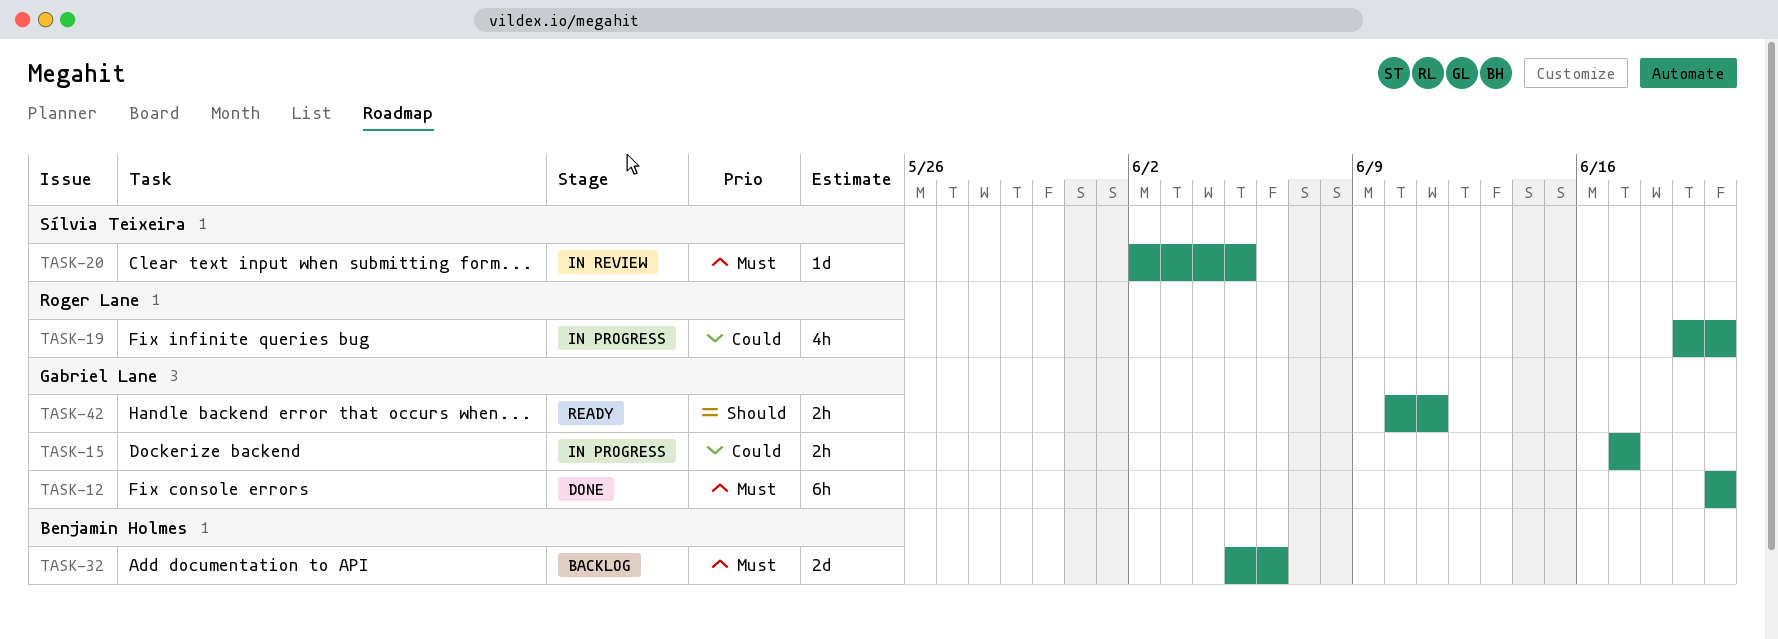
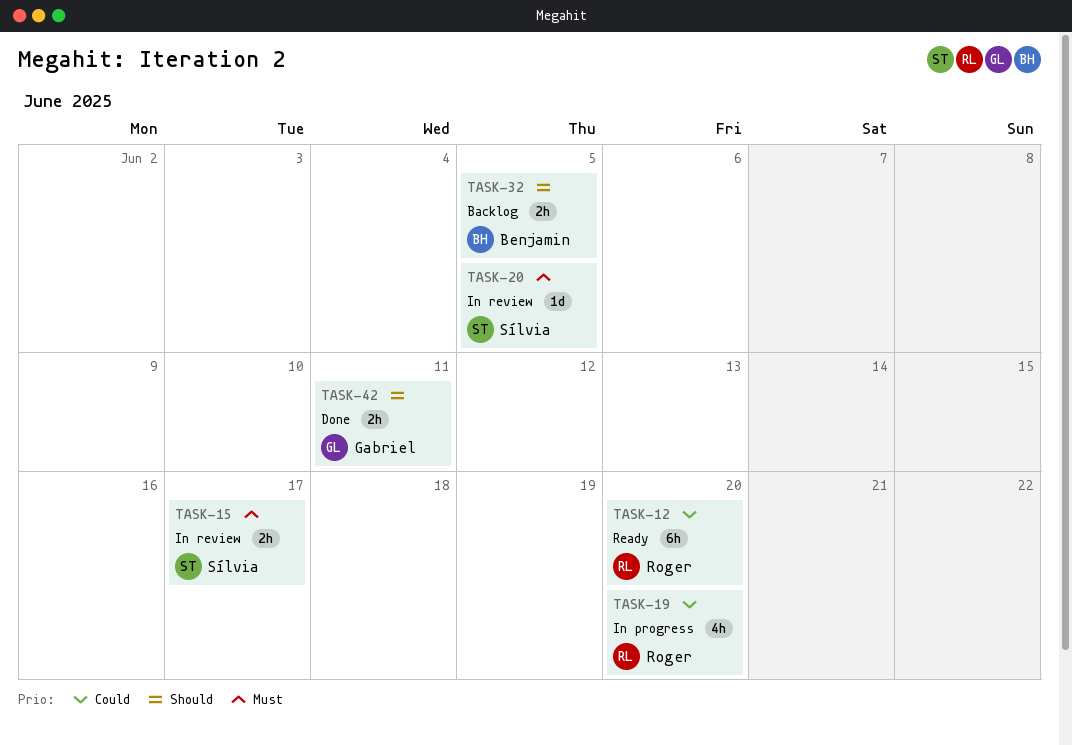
TASK-12, status: Done -> Ready
TASK-12, owner: Gabriel Lane -> Roger Lane
TASK-12, priority: Must -> Could
TASK-15, status: In progress -> In review
TASK-15, owner: Gabriel Lane -> Sílvia Teixeira
TASK-15, priority: Could -> Must
TASK-32, priority: Must -> Should
TASK-32, estimate: 2d -> 2h
TASK-32, due: Jun 6 -> Jun 5
TASK-42, status: Ready -> Done

